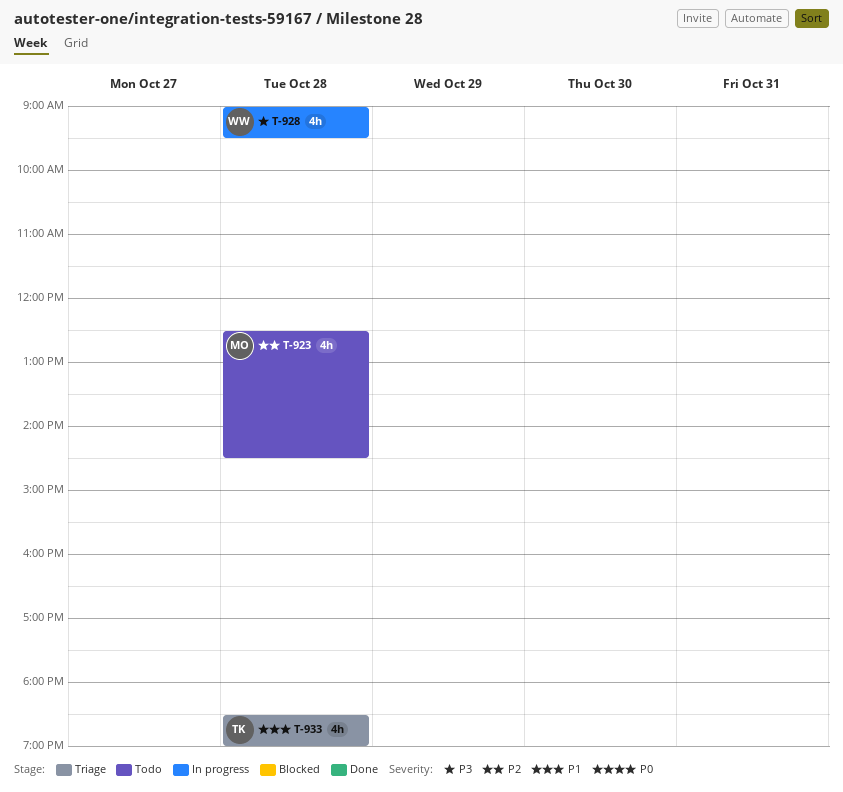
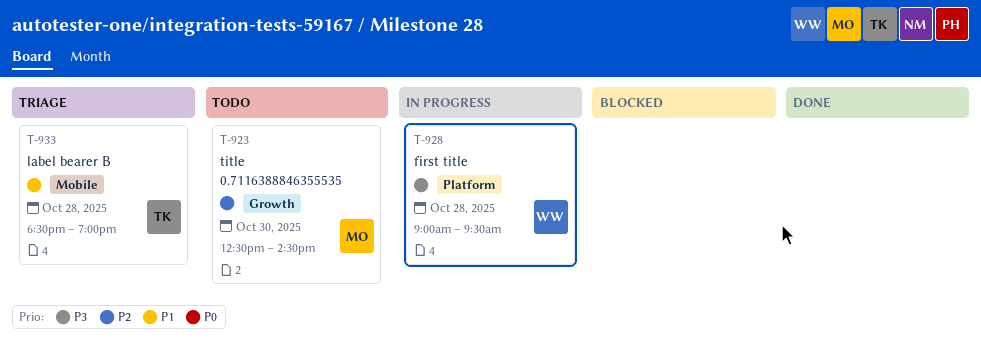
T-923, day: Oct 28 -> Oct 30

